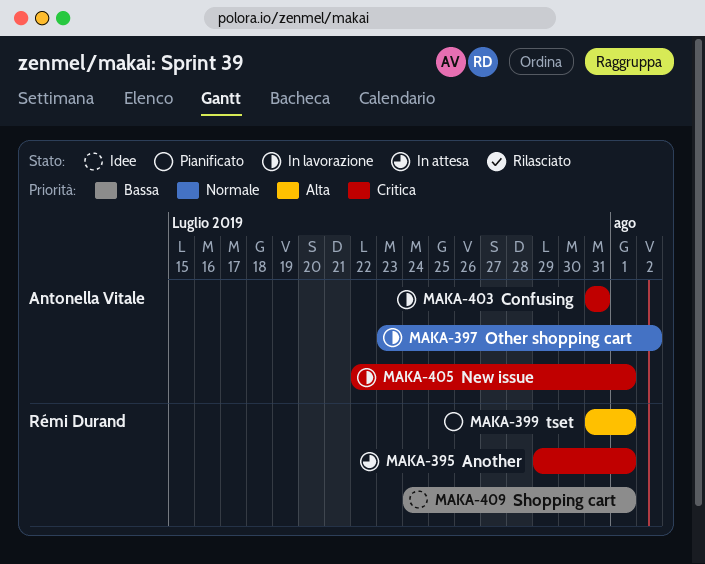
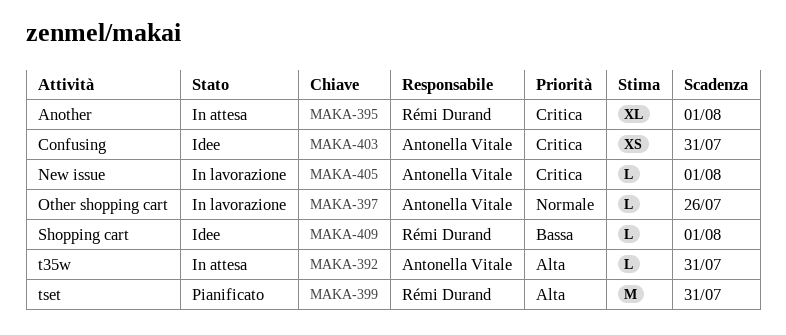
MAKA-392: none -> present
MAKA-397, due: Aug 2 -> Jul 26
MAKA-399, due: Aug 1 -> Jul 31
MAKA-403, status: In lavorazione -> Idee

